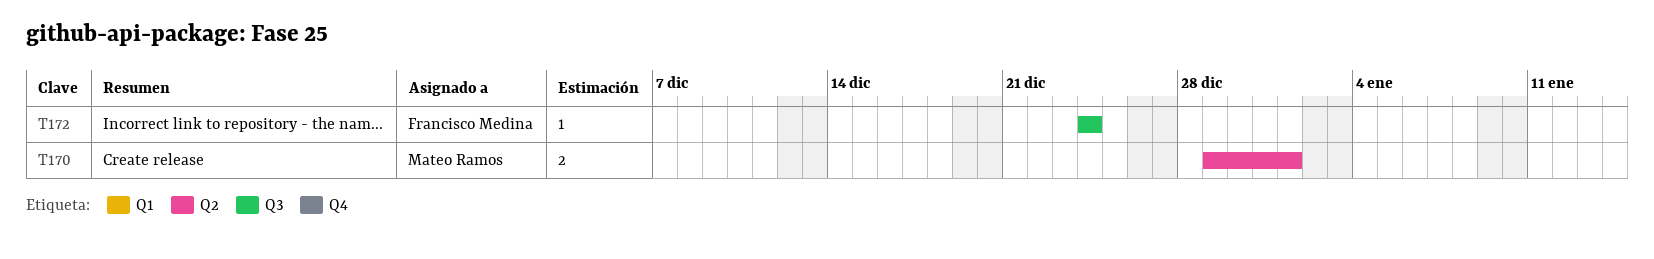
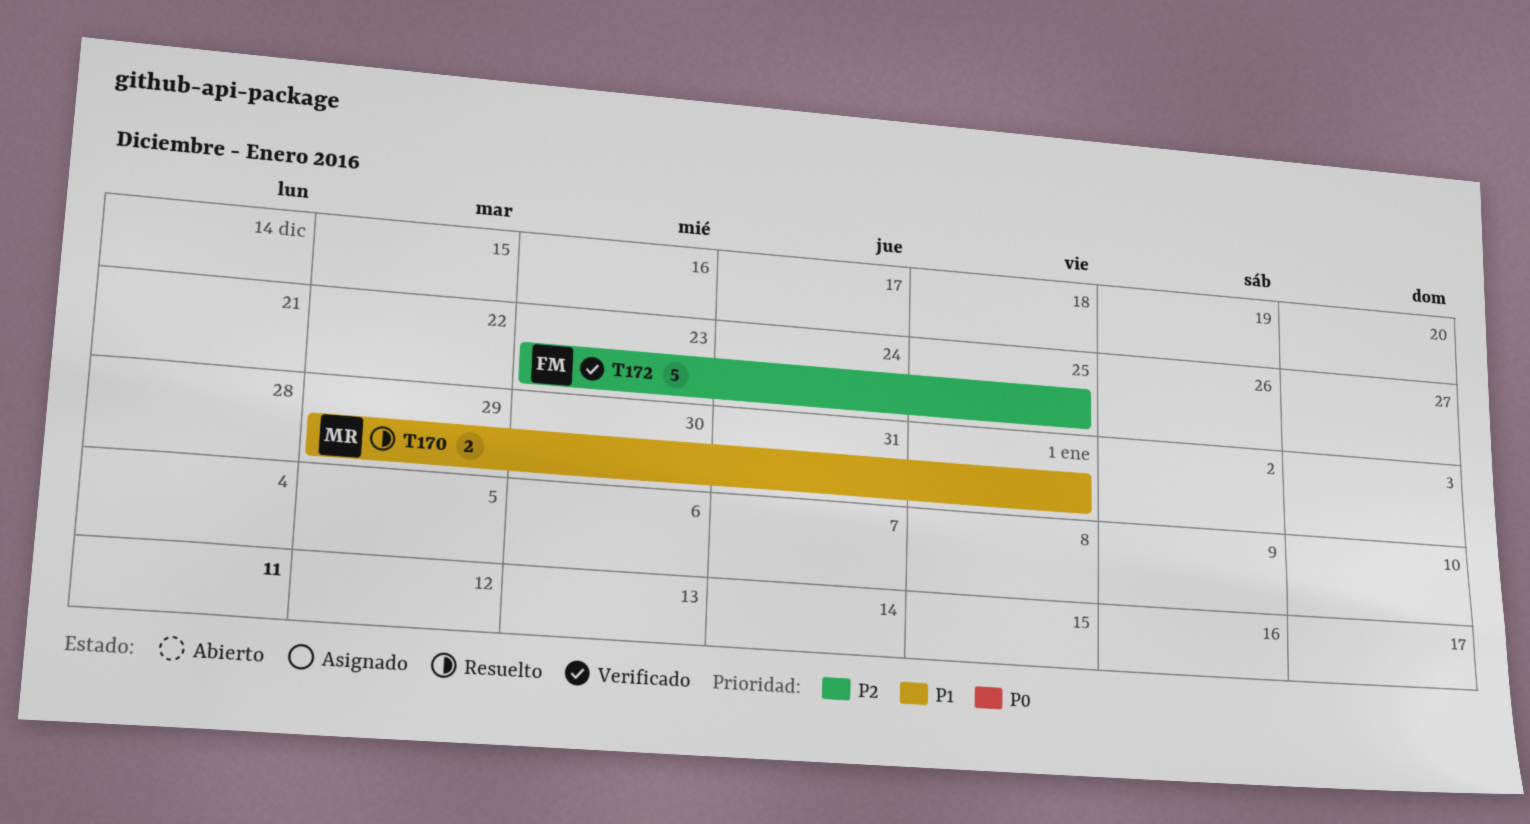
T172, estimate: 1 -> 5
T172, start: Dec 24 -> Dec 23
T172, due: Dec 24 -> Dec 25

